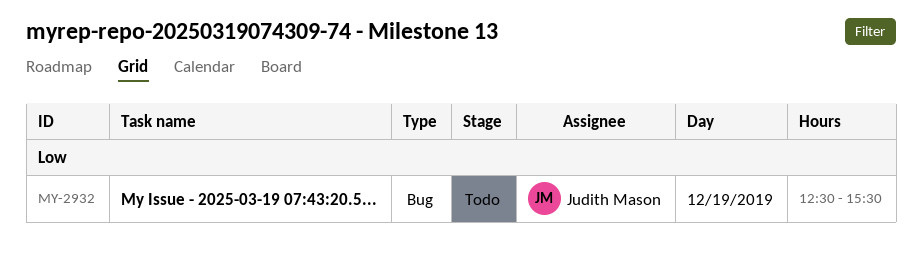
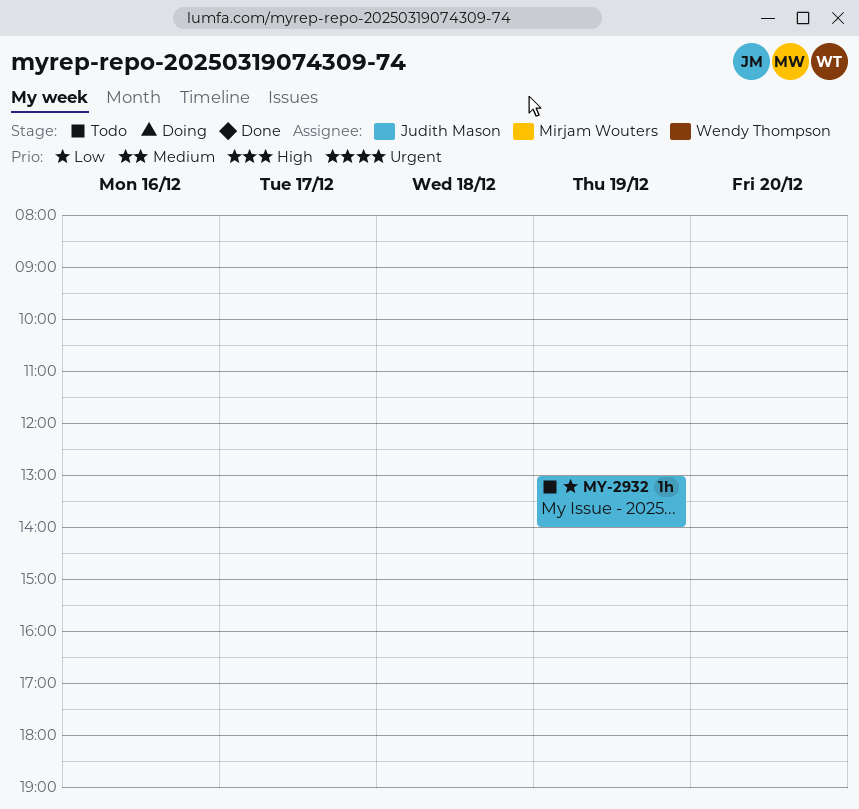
MY-2932, begins: 12:30 -> 13:00
MY-2932, ends: 15:30 -> 14:00

